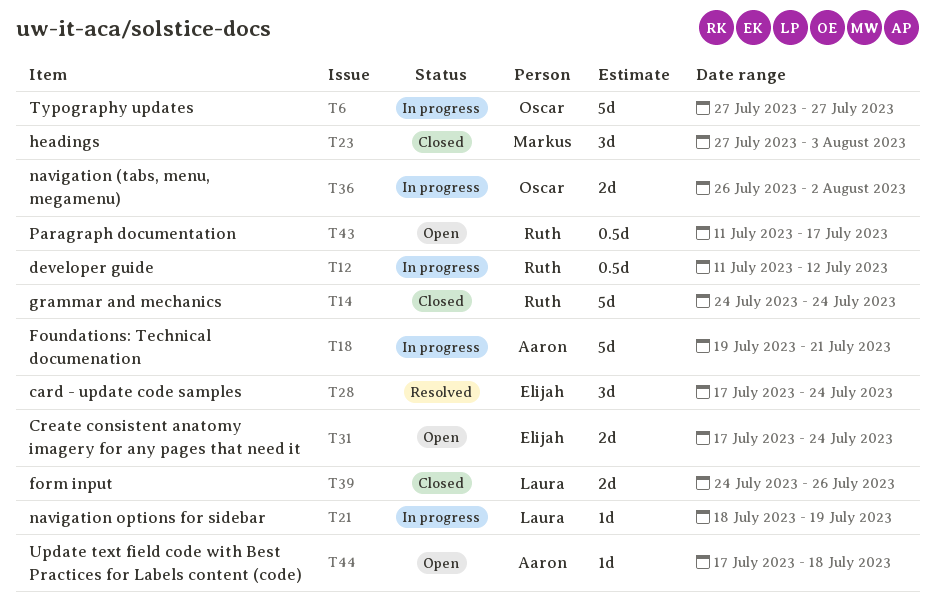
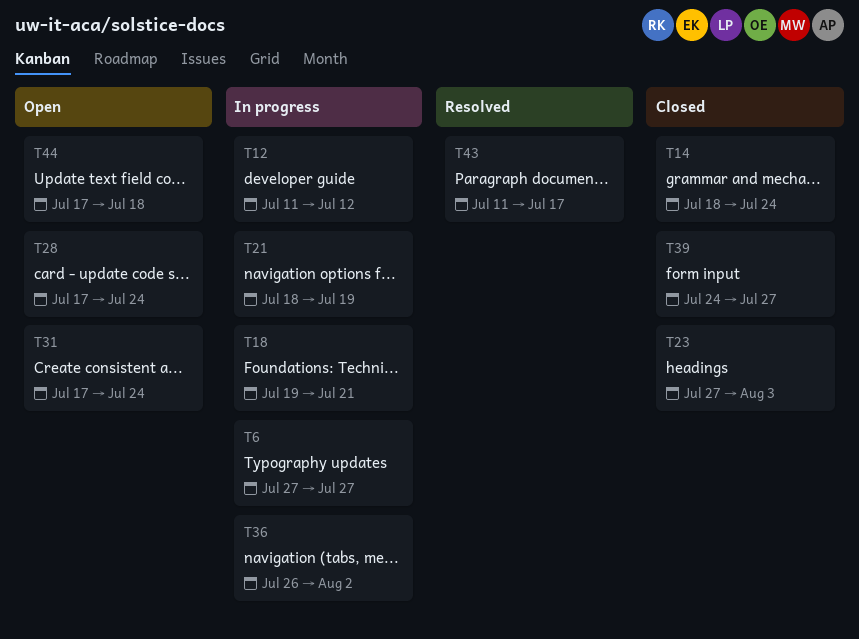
T14, start: Jul 24 -> Jul 18
T28, status: Resolved -> Open
T39, due: Jul 26 -> Jul 27
T43, status: Open -> Resolved

